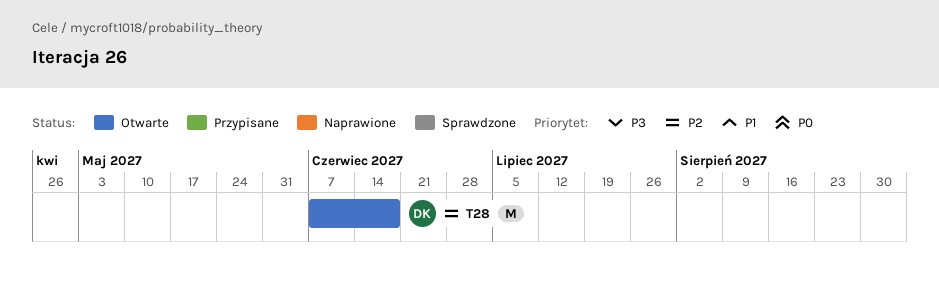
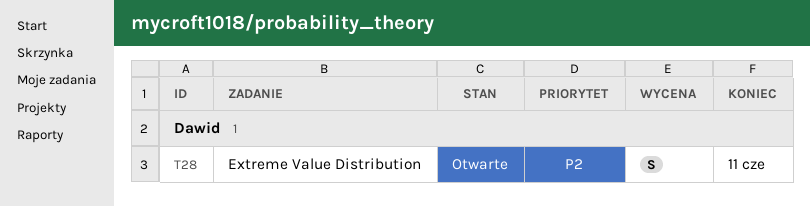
T28, estimate: M -> S
T28, due: Jun 18 -> Jun 11

